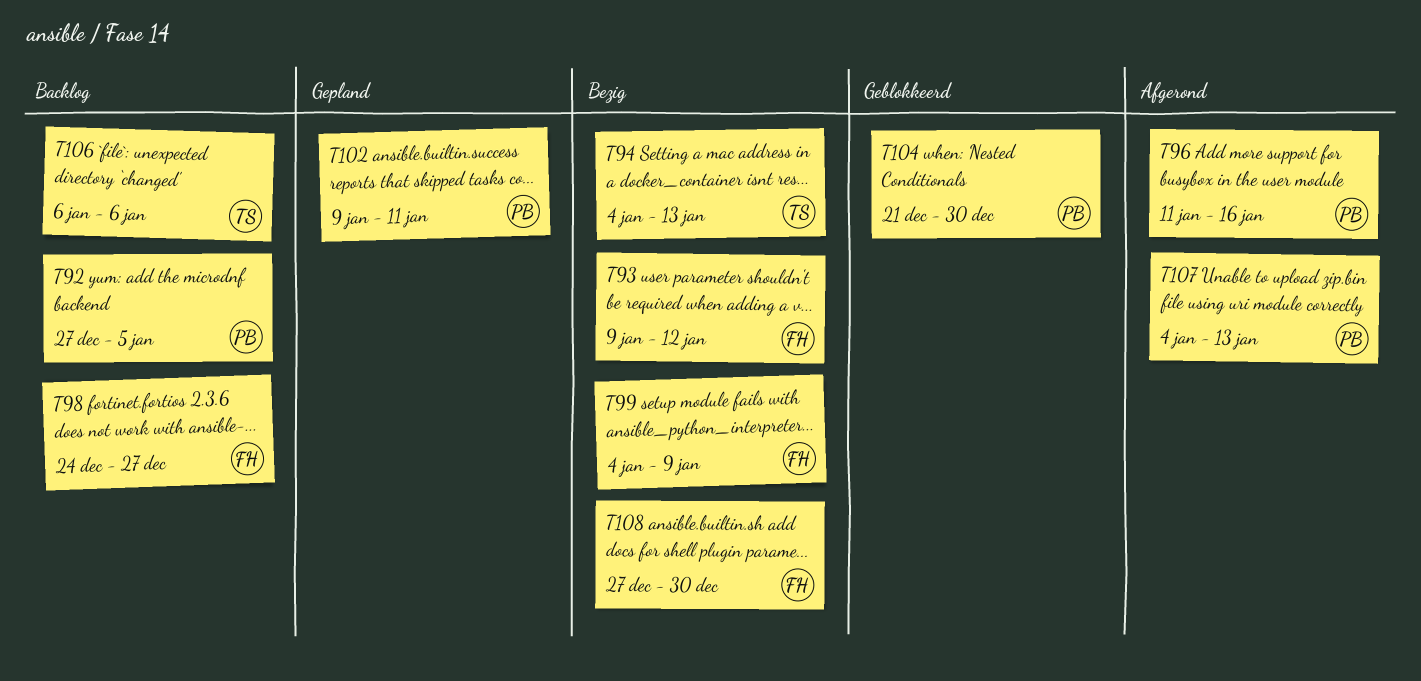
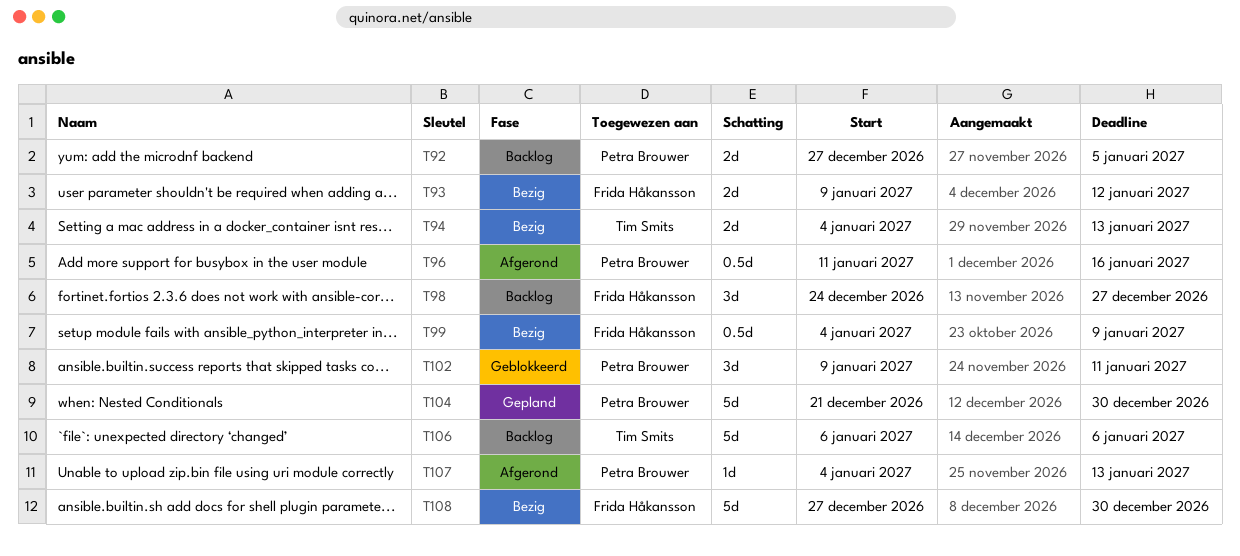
T102, status: Gepland -> Geblokkeerd
T104, status: Geblokkeerd -> Gepland

